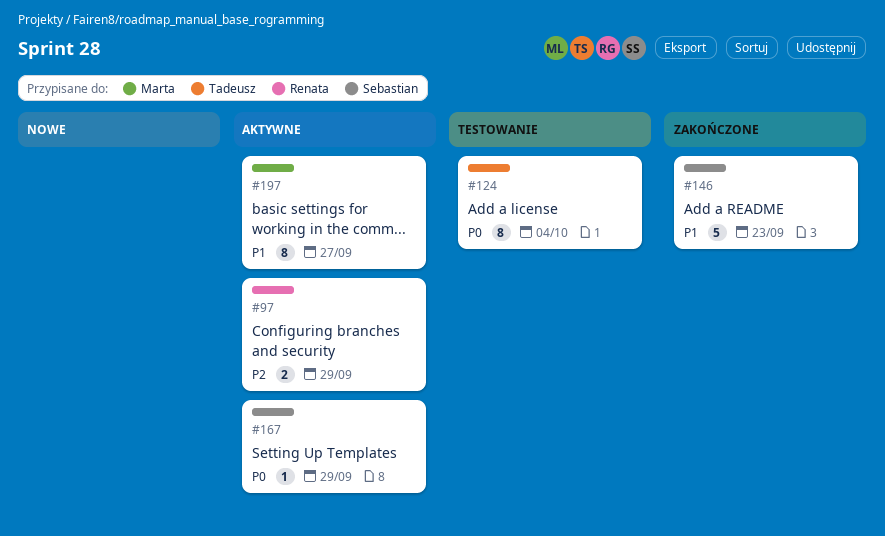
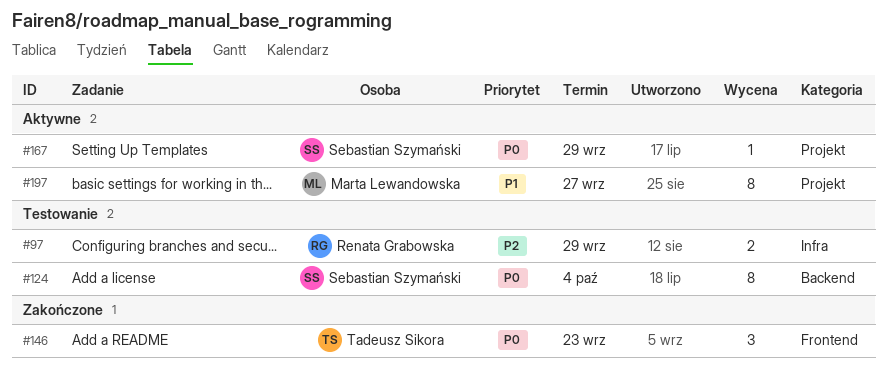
#97, status: Aktywne -> Testowanie
#124, owner: Tadeusz Sikora -> Sebastian Szymański
#146, owner: Sebastian Szymański -> Tadeusz Sikora
#146, priority: P1 -> P0
#146, estimate: 5 -> 3

